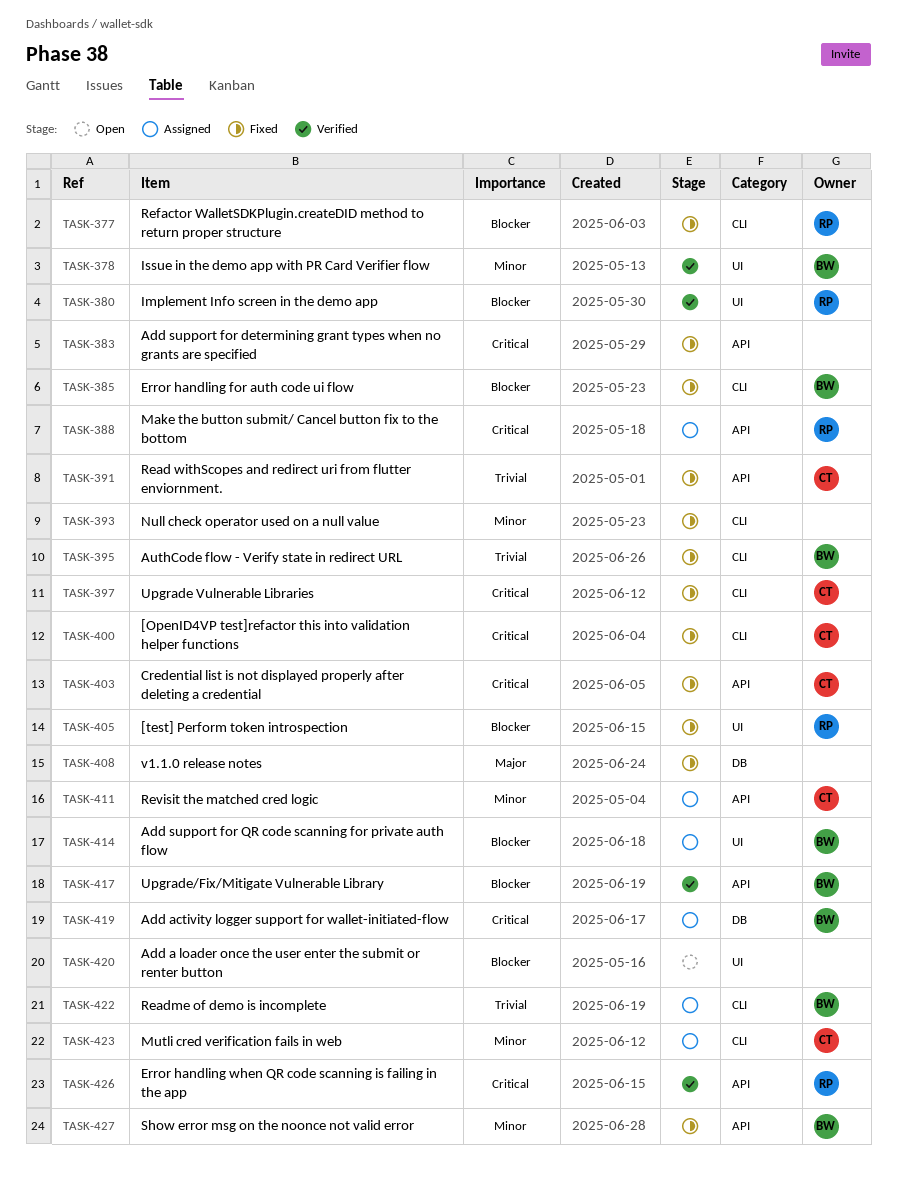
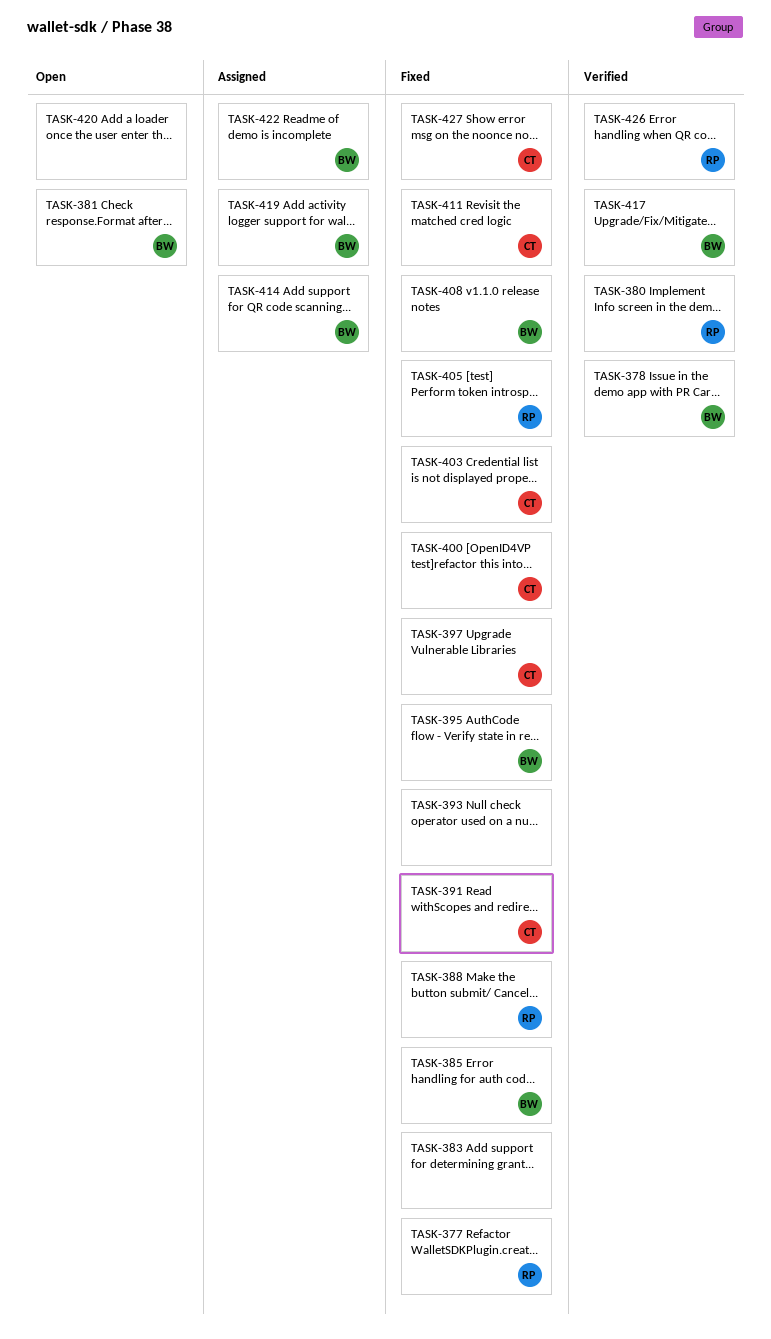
TASK-381: none -> present
TASK-388, status: Assigned -> Fixed
TASK-408, owner: none -> BW
TASK-411, status: Assigned -> Fixed
TASK-423: present -> none
TASK-427, owner: BW -> CT

